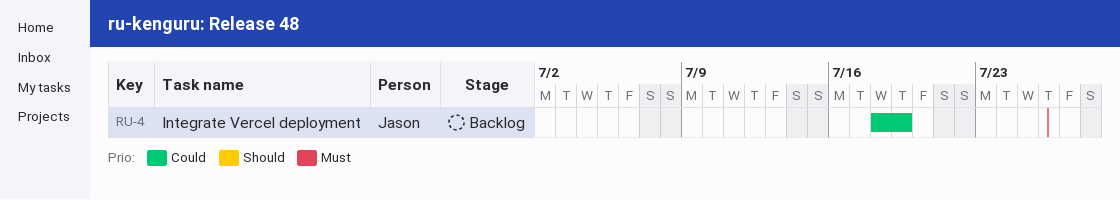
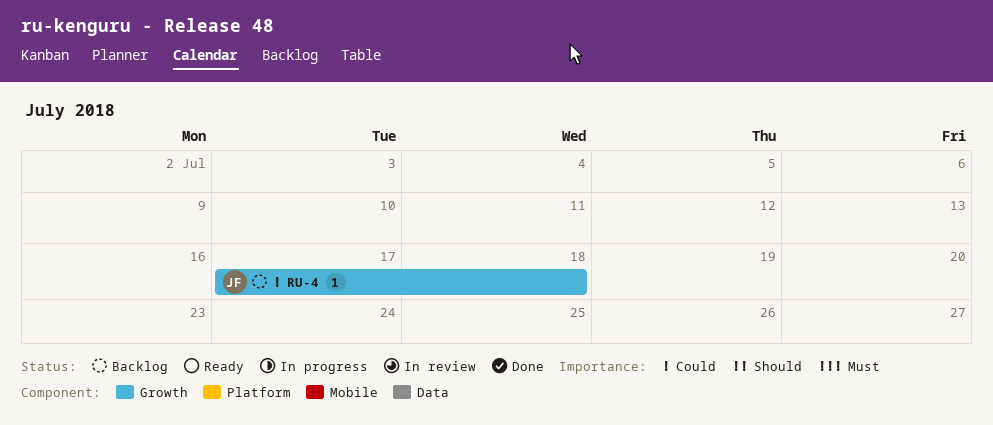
RU-4, start: Jul 18 -> Jul 17
RU-4, due: Jul 19 -> Jul 18

